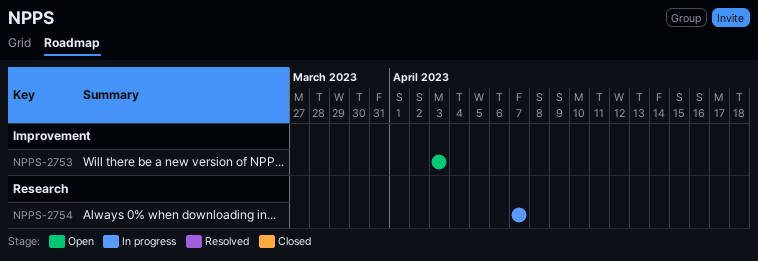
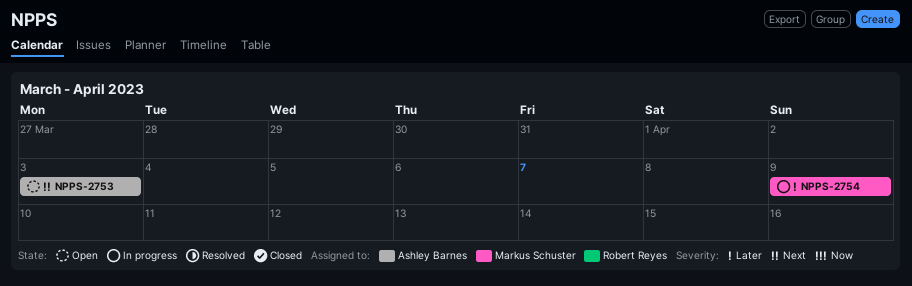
NPPS-2754, start: Apr 7 -> Apr 9
NPPS-2754, due: Apr 7 -> Apr 9

